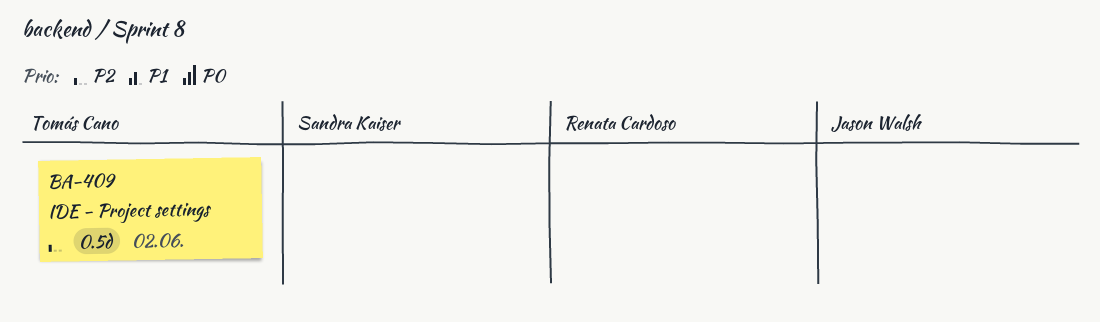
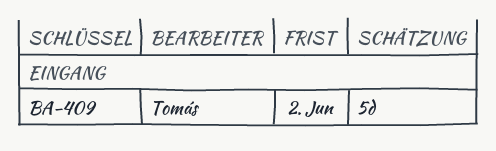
BA-409, estimate: 0.5d -> 5d

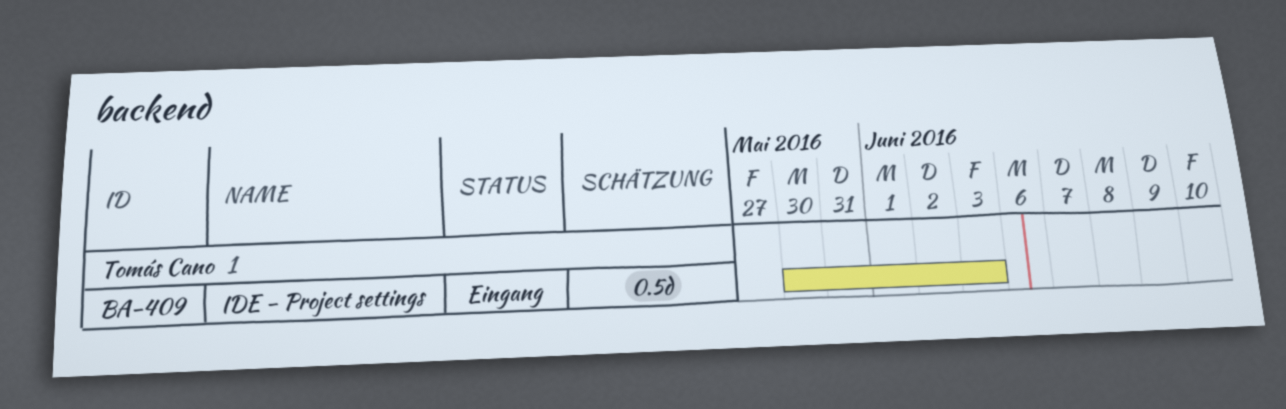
BA-409, estimate: 5d -> 0.5d
BA-409, due: Jun 2 -> Jun 3

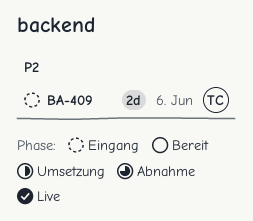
BA-409, estimate: 0.5d -> 2d
BA-409, due: Jun 3 -> Jun 6

